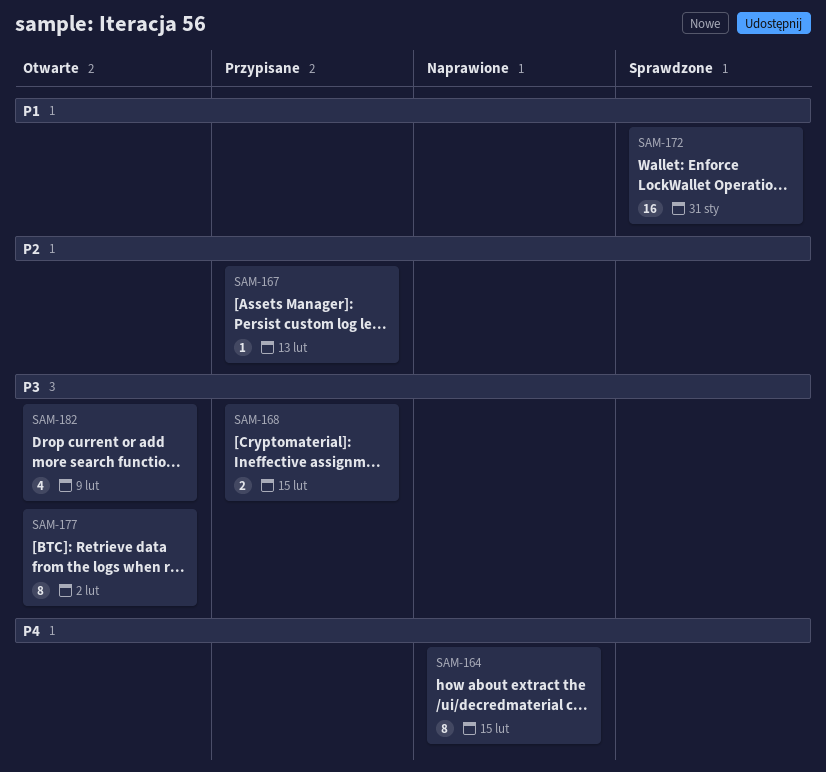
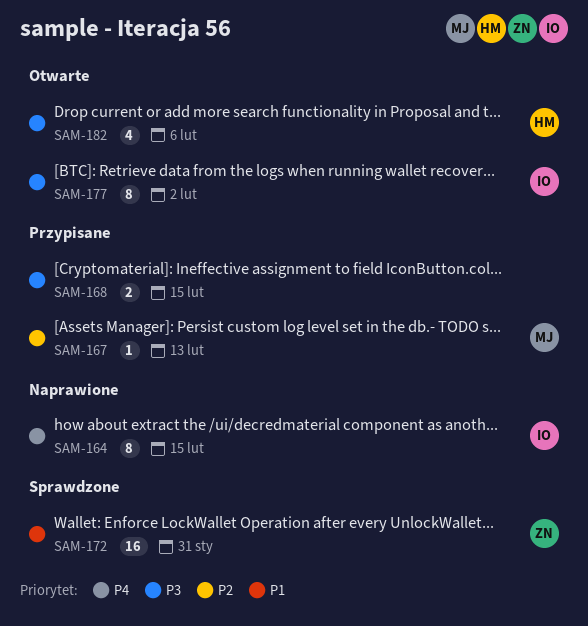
SAM-182, due: Feb 9 -> Feb 6

